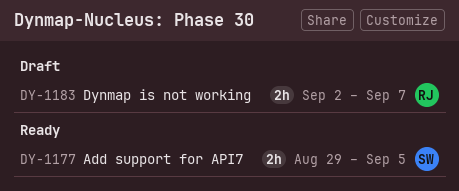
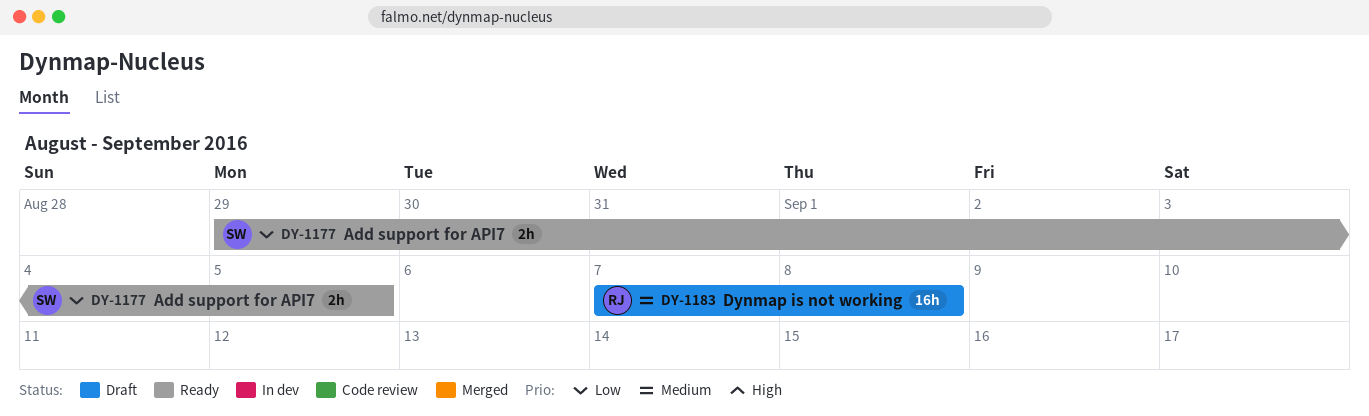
DY-1183, estimate: 2h -> 16h
DY-1183, start: Sep 2 -> Sep 7
DY-1183, due: Sep 7 -> Sep 8

